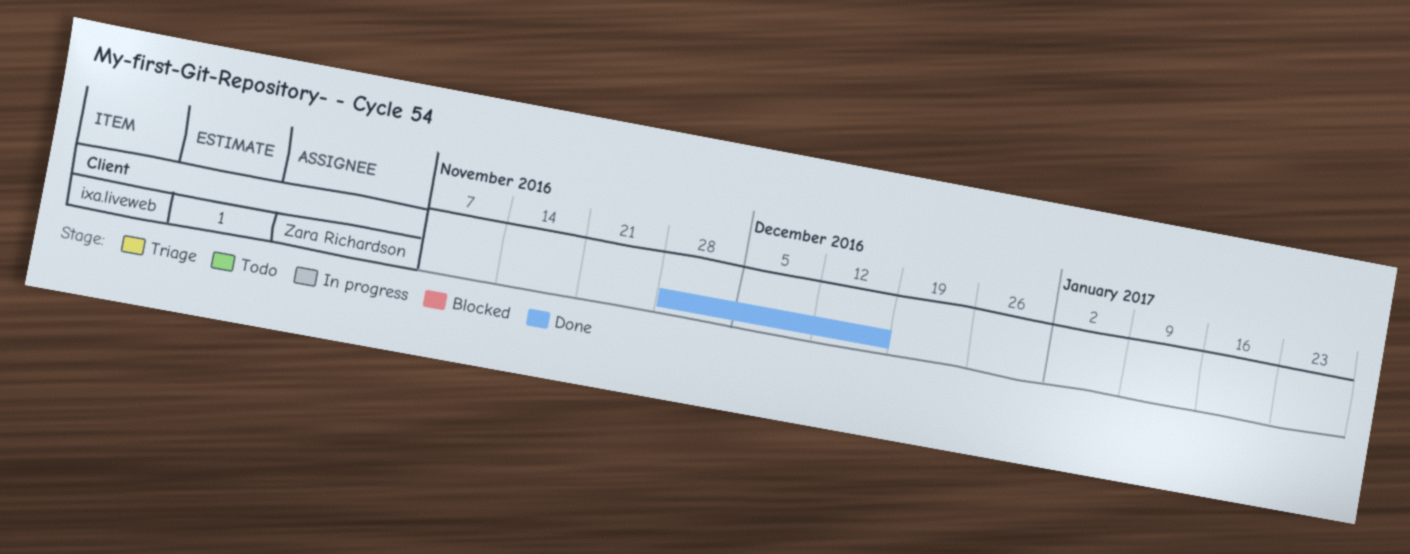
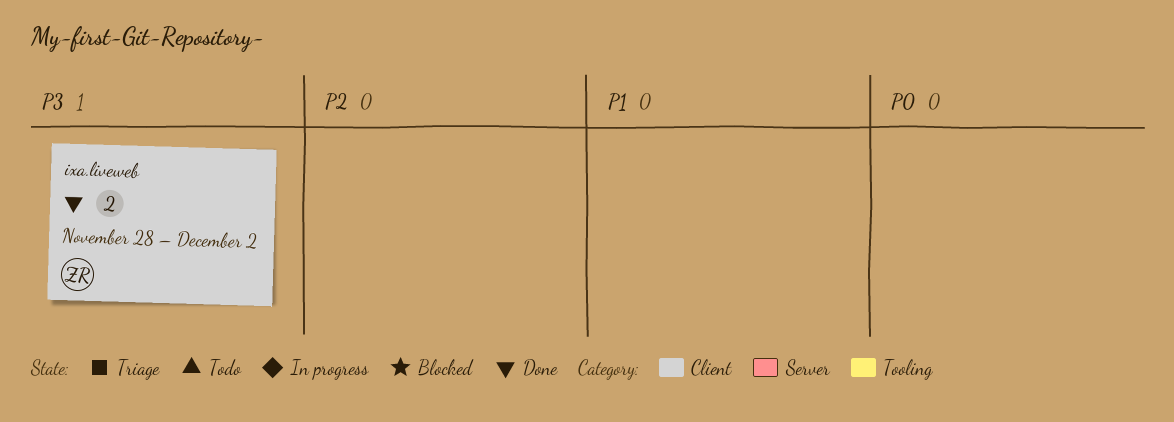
ixa.liveweb, estimate: 1 -> 2
ixa.liveweb, due: Dec 16 -> Dec 2

